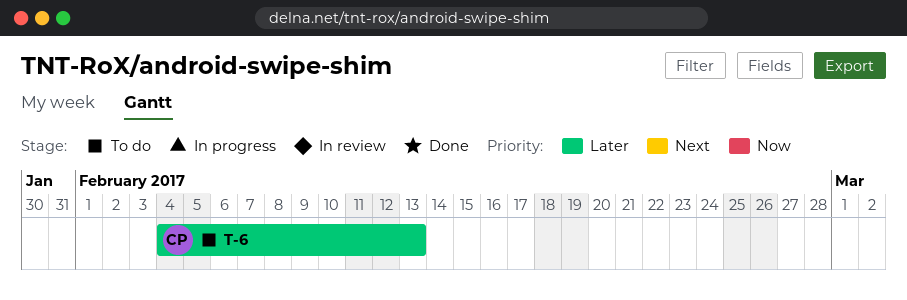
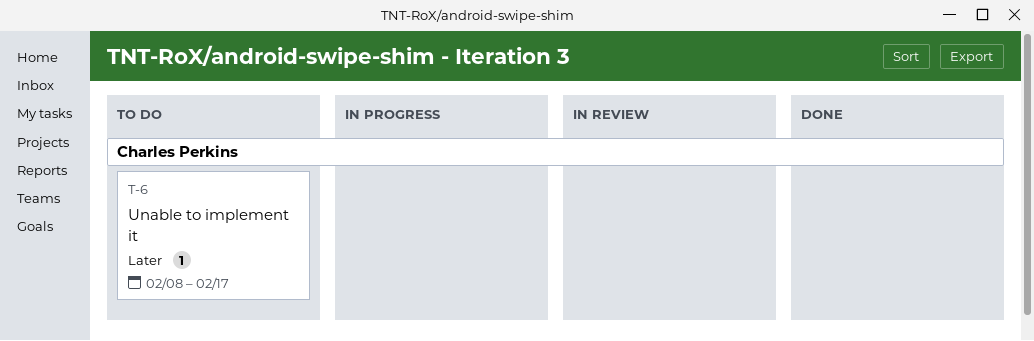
T-6, start: Feb 4 -> Feb 8
T-6, due: Feb 13 -> Feb 17

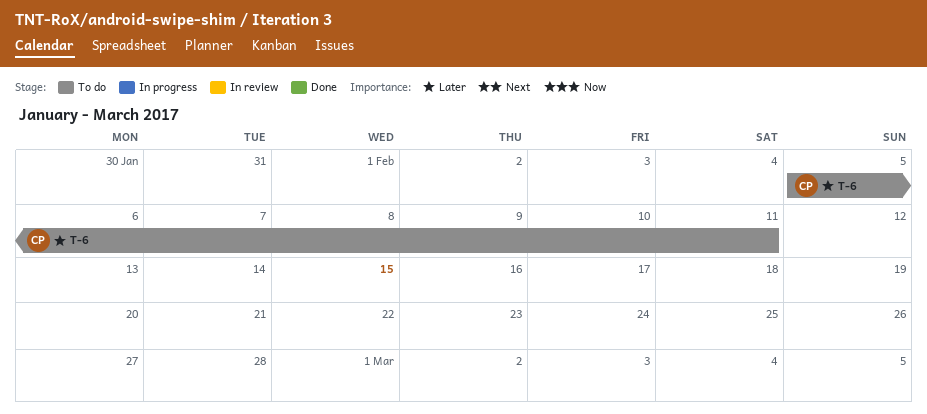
T-6, start: Feb 8 -> Feb 5
T-6, due: Feb 17 -> Feb 11

